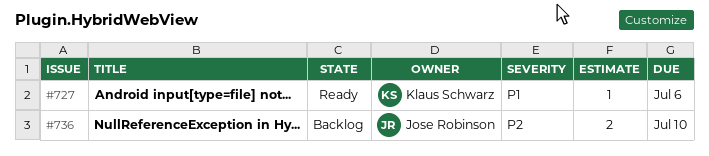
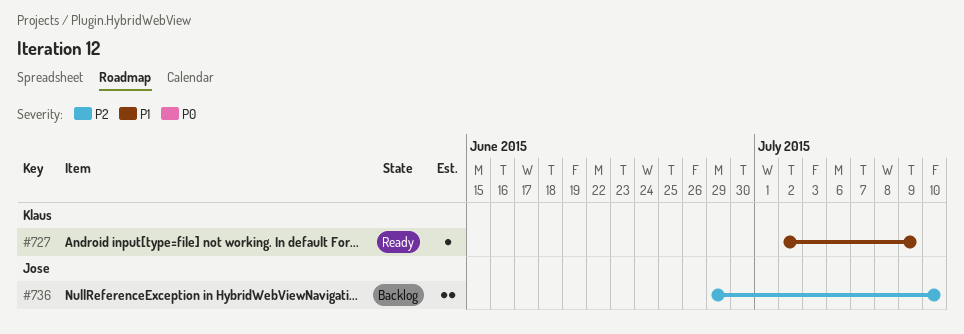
#727, due: Jul 6 -> Jul 9

